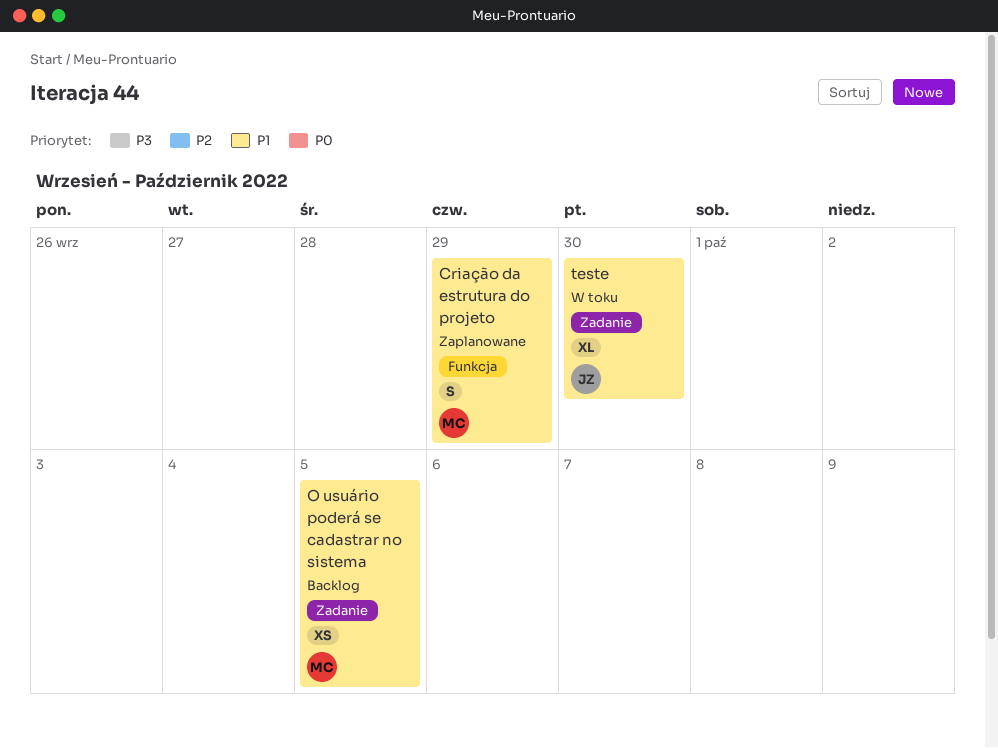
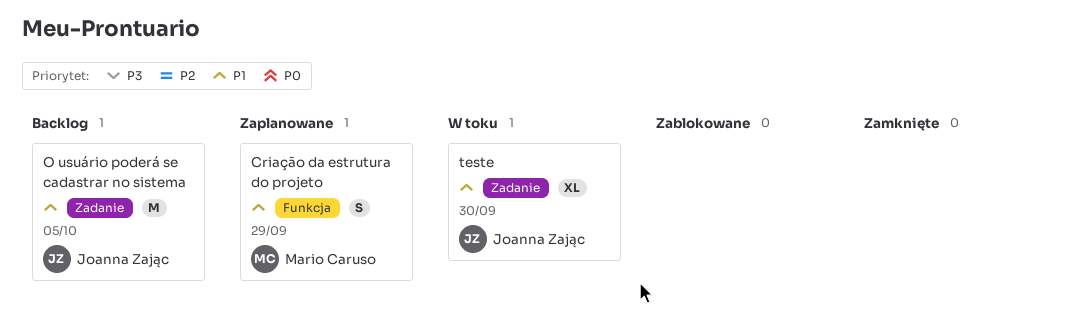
O usuário poderá se cadastrar no sistema, owner: Mario Caruso -> Joanna Zając
O usuário poderá se cadastrar no sistema, estimate: XS -> M

